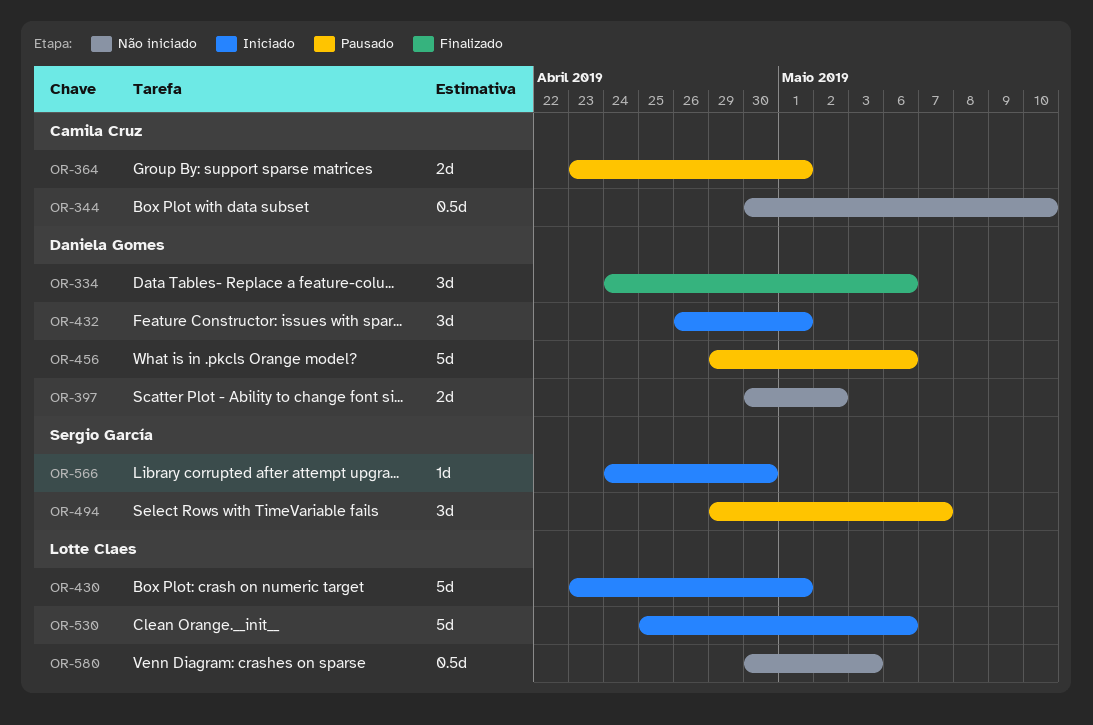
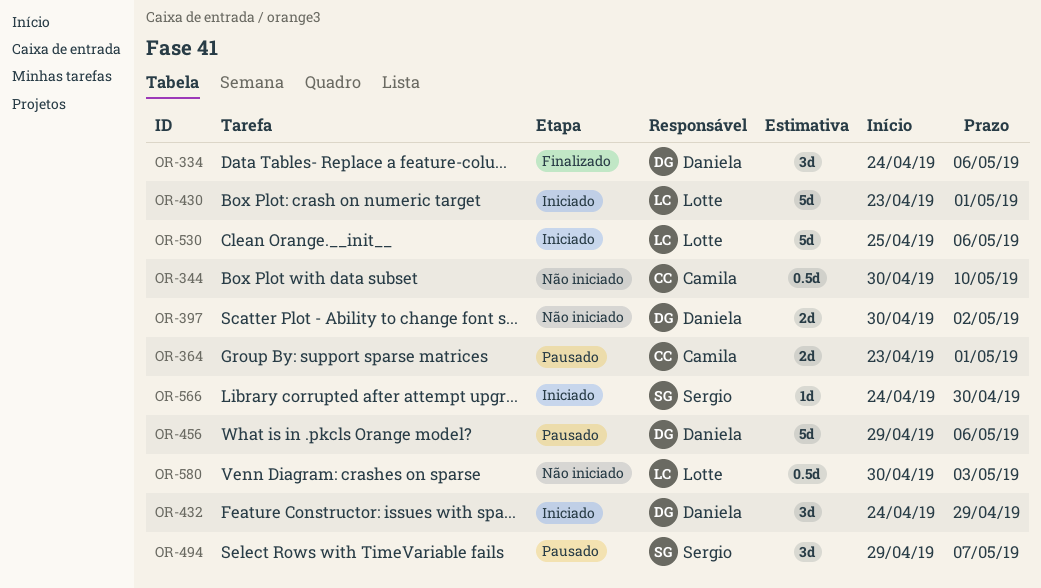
OR-432, start: Apr 26 -> Apr 24
OR-432, due: May 1 -> Apr 29

